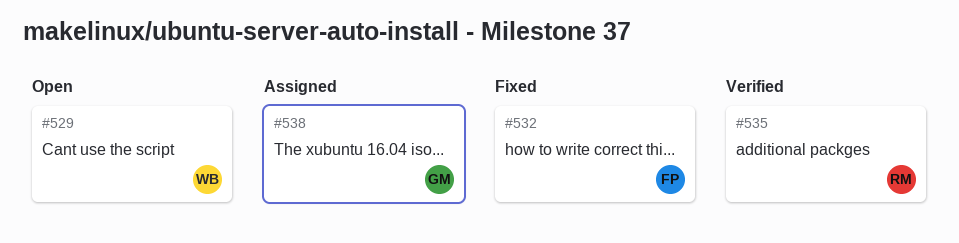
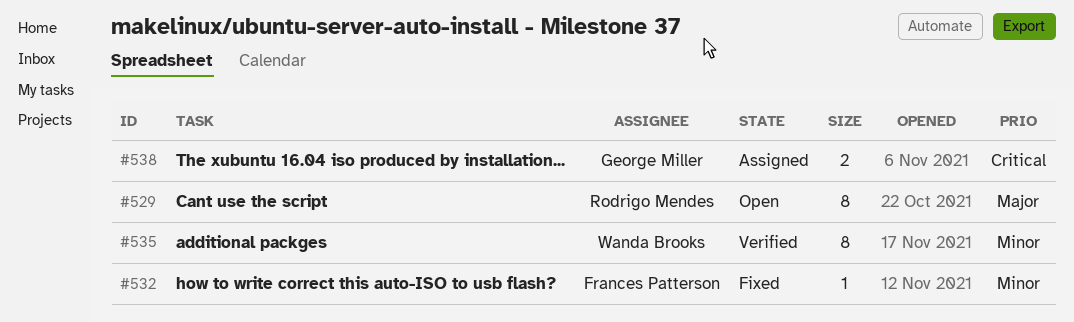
#529, owner: Wanda Brooks -> Rodrigo Mendes
#535, owner: Rodrigo Mendes -> Wanda Brooks

